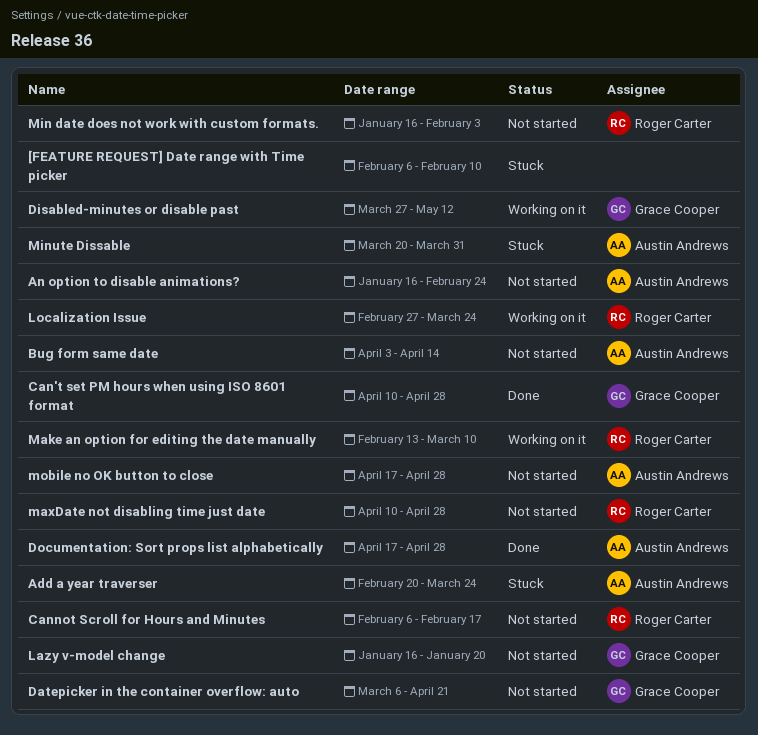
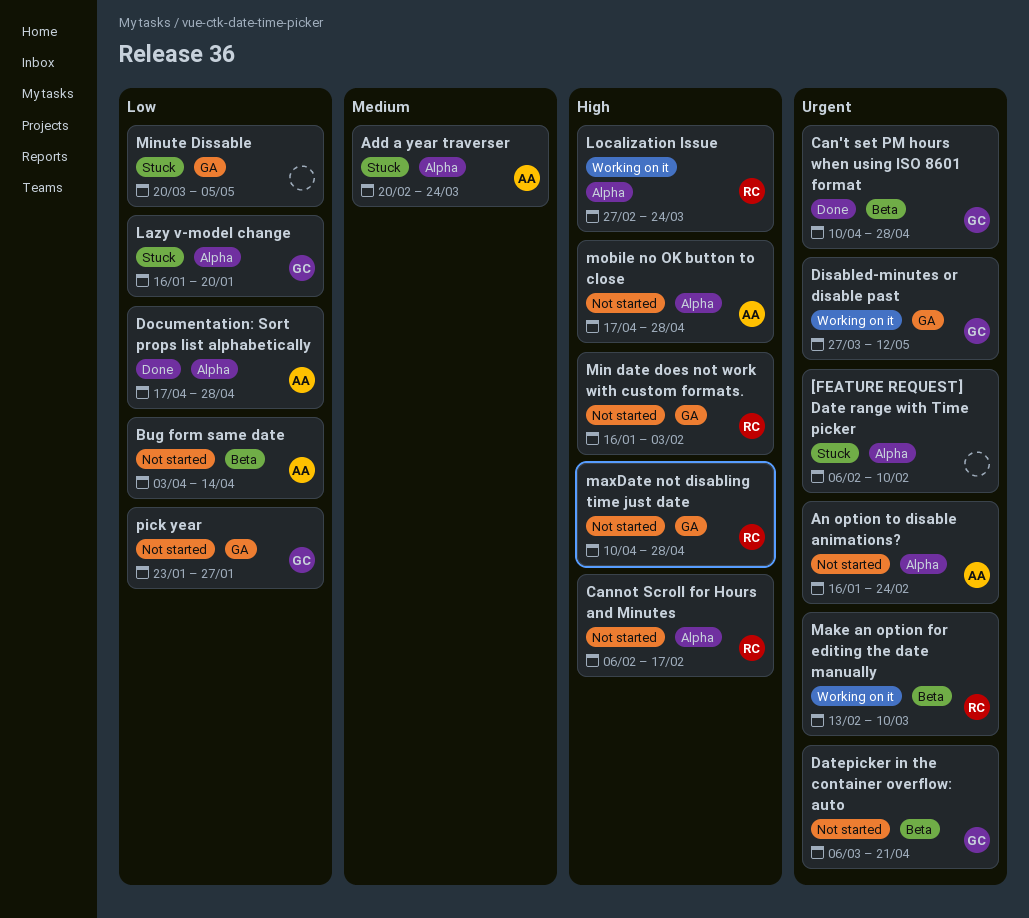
Lazy v-model change, status: Not started -> Stuck
Minute Dissable, owner: Austin Andrews -> none
Minute Dissable, due: Mar 31 -> May 5
pick year: none -> present

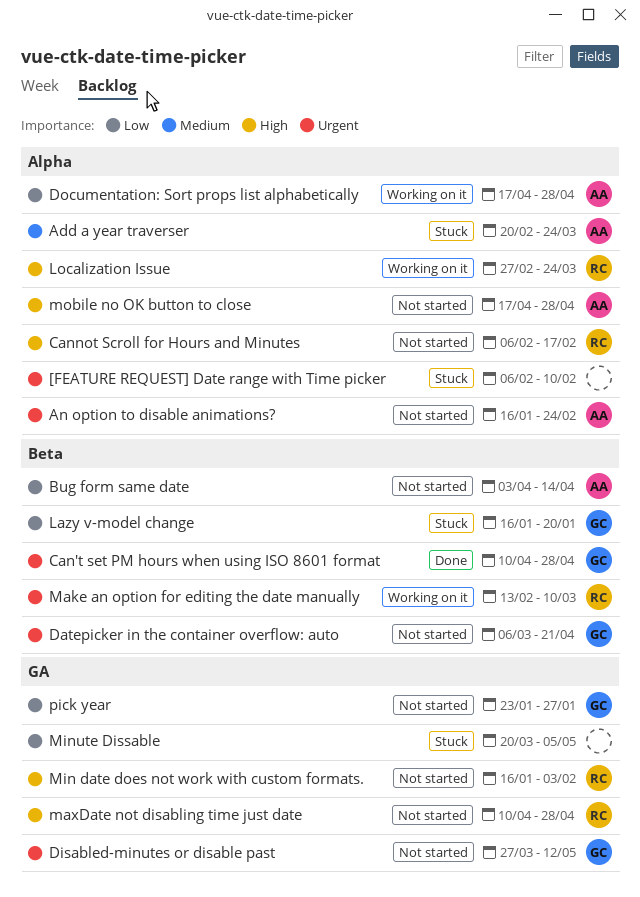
Disabled-minutes or disable past, status: Working on it -> Not started
Documentation: Sort props list alphabetically, status: Done -> Working on it
Lazy v-model change, label: Alpha -> Beta

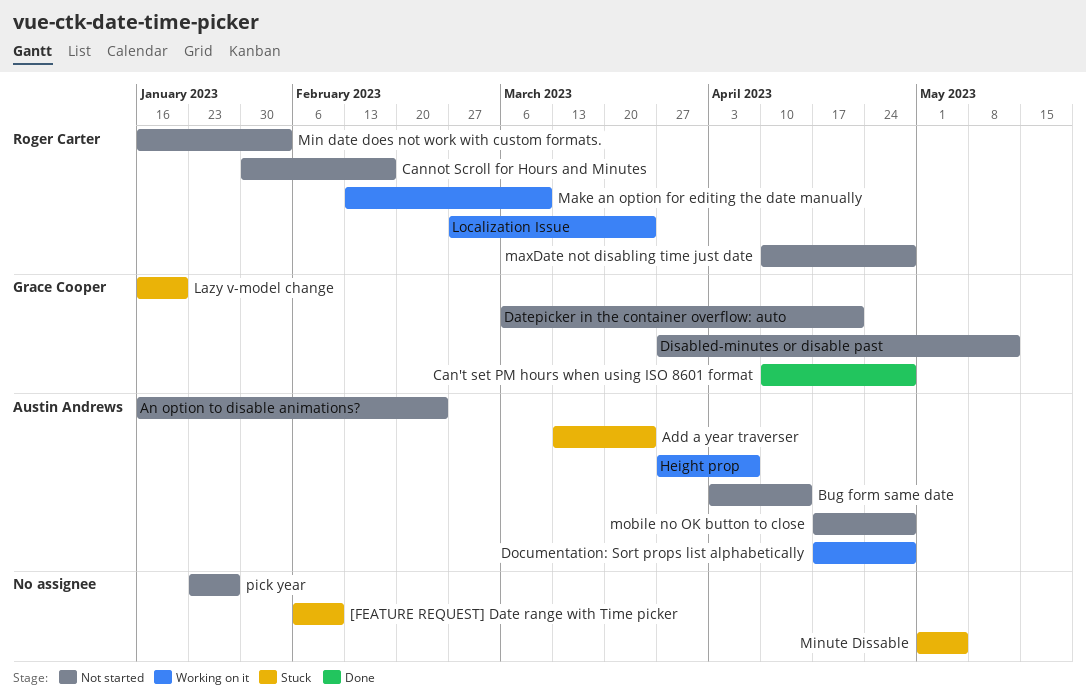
Add a year traverser, start: Feb 20 -> Mar 13
Cannot Scroll for Hours and Minutes, start: Feb 6 -> Jan 30
Height prop: none -> present
Minute Dissable, start: Mar 20 -> May 1
pick year, owner: Grace Cooper -> none

